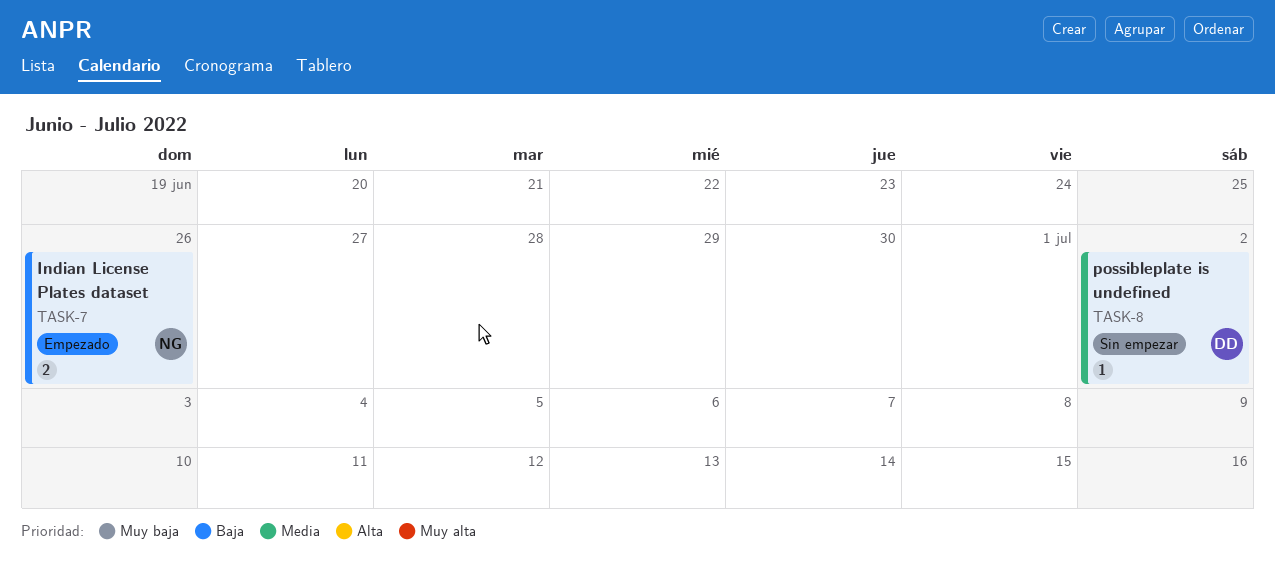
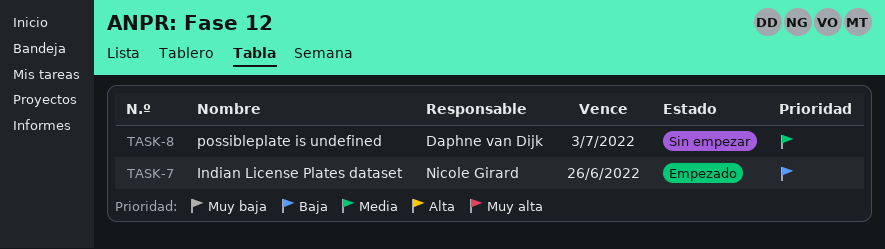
TASK-8, due: Jul 2 -> Jul 3

